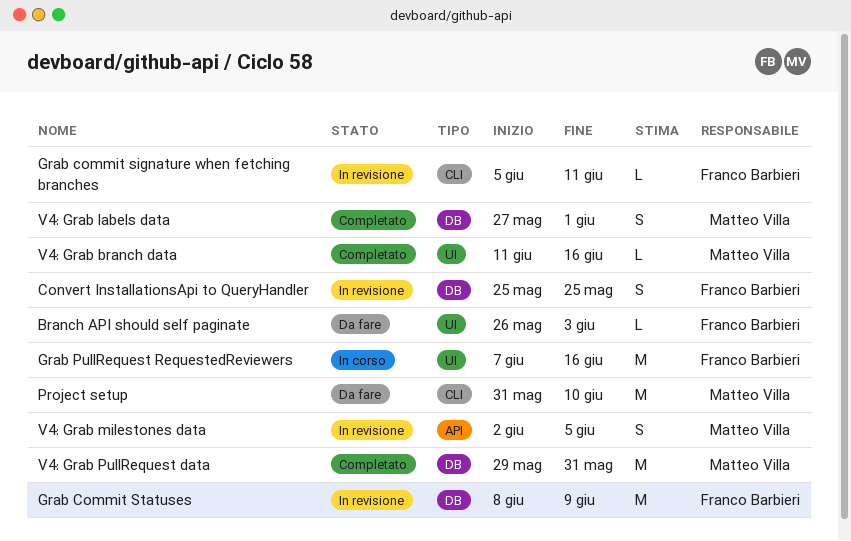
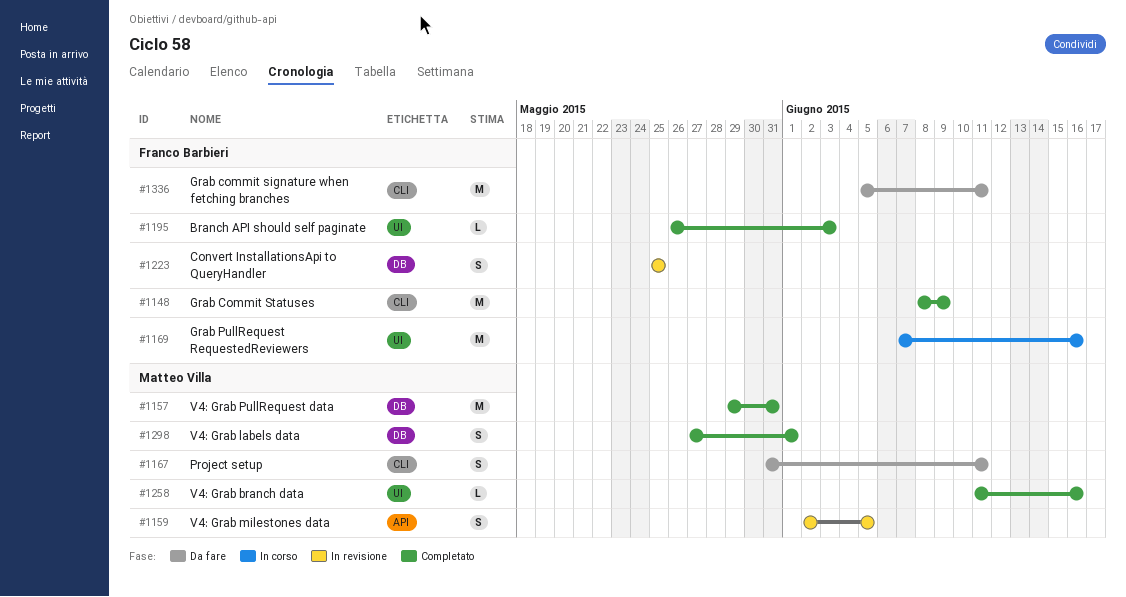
Branch API should self paginate, status: Da fare -> Completato
Grab commit signature when fetching branches, status: In revisione -> Da fare
Grab commit signature when fetching branches, estimate: L -> M
Grab Commit Statuses, status: In revisione -> Completato
Grab Commit Statuses, label: DB -> CLI
Project setup, estimate: M -> S
Project setup, due: Jun 10 -> Jun 11

